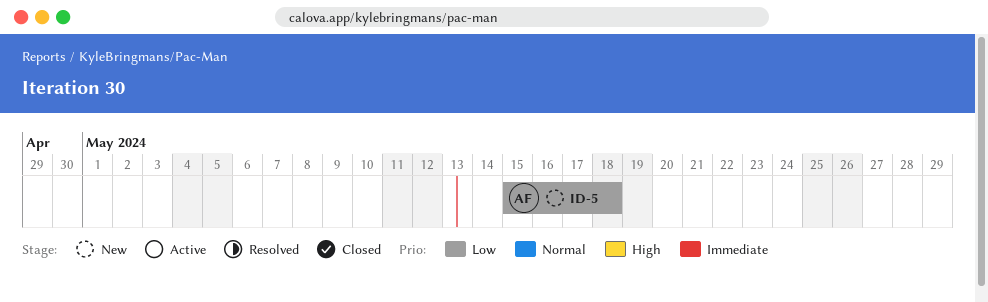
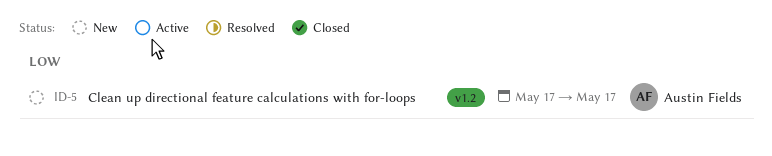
ID-5, start: May 15 -> May 17
ID-5, due: May 18 -> May 17

